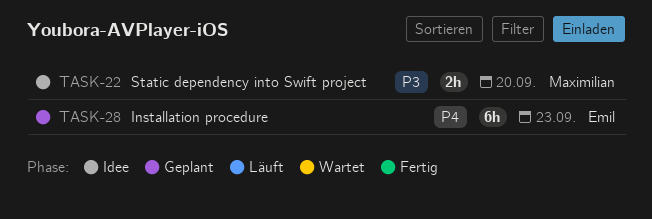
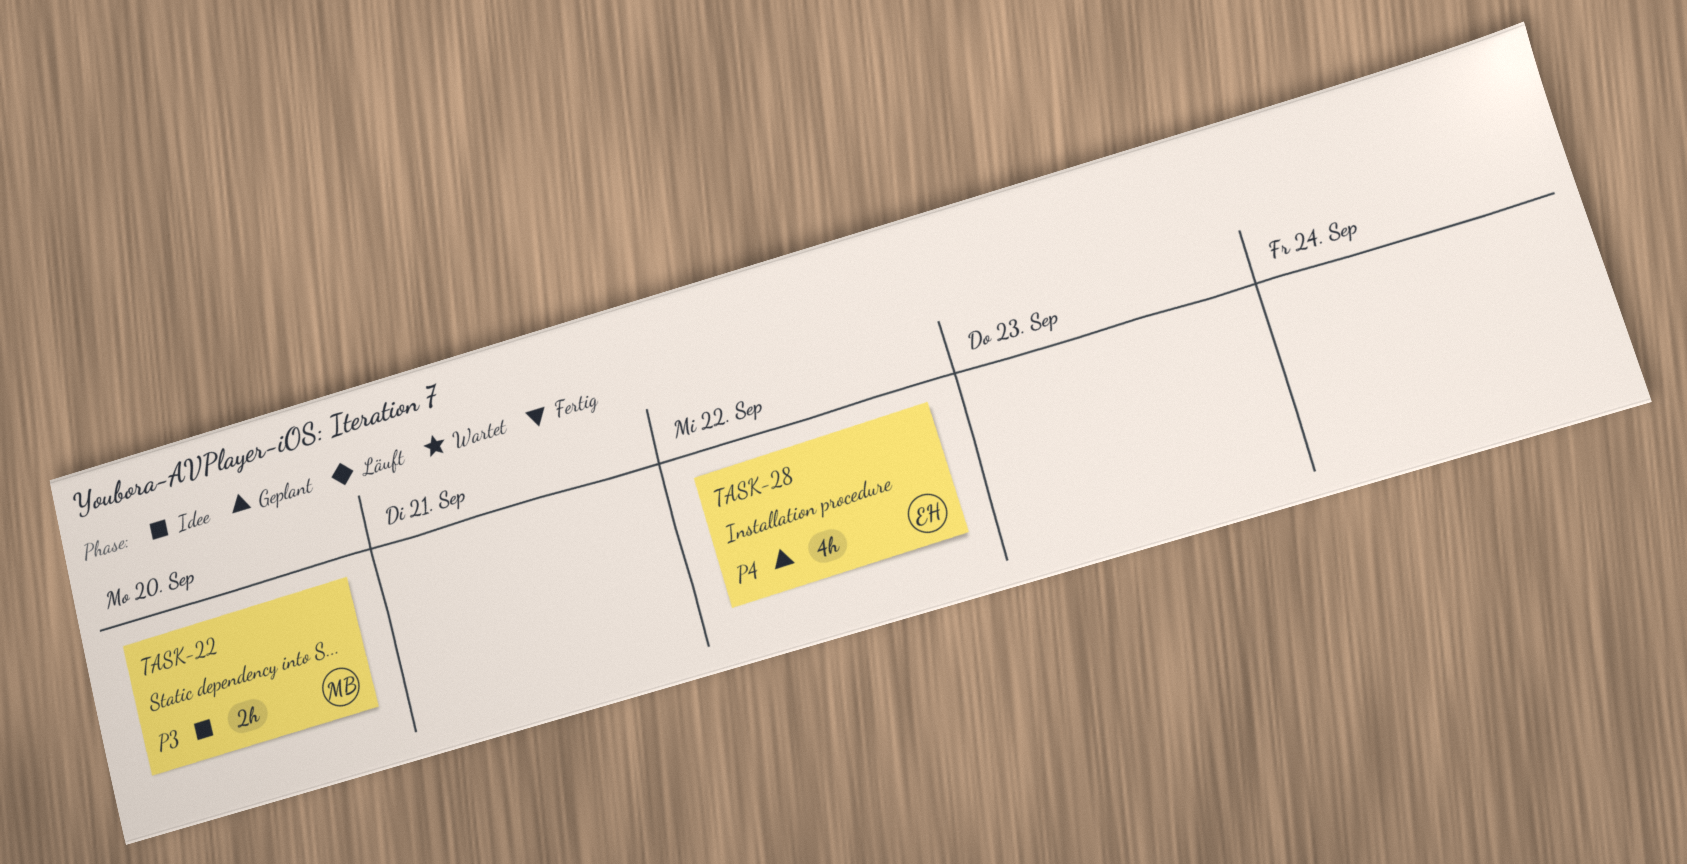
TASK-28, estimate: 6h -> 4h
TASK-28, due: Sep 23 -> Sep 22

